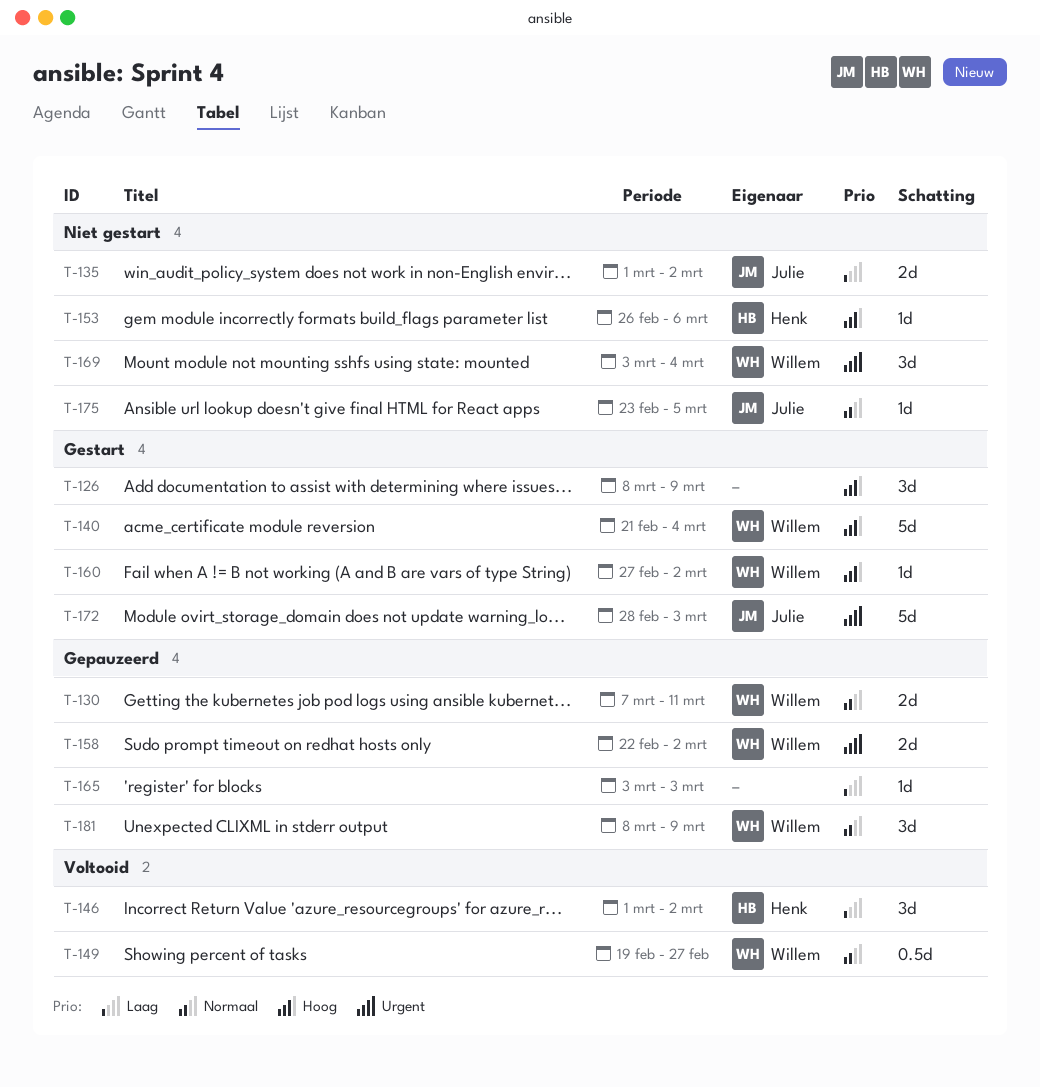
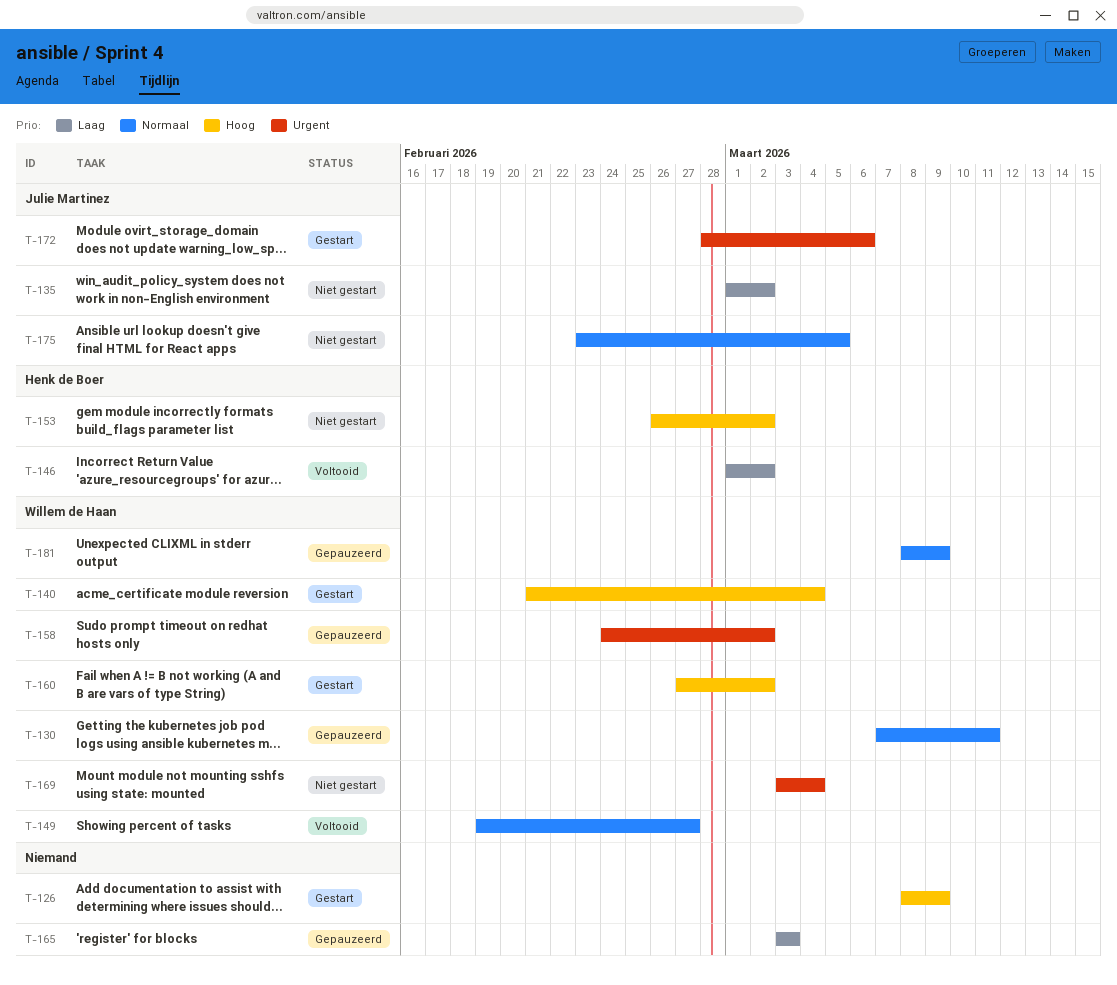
T-153, due: Mar 6 -> Mar 2
T-158, start: Feb 22 -> Feb 24
T-172, due: Mar 3 -> Mar 6

